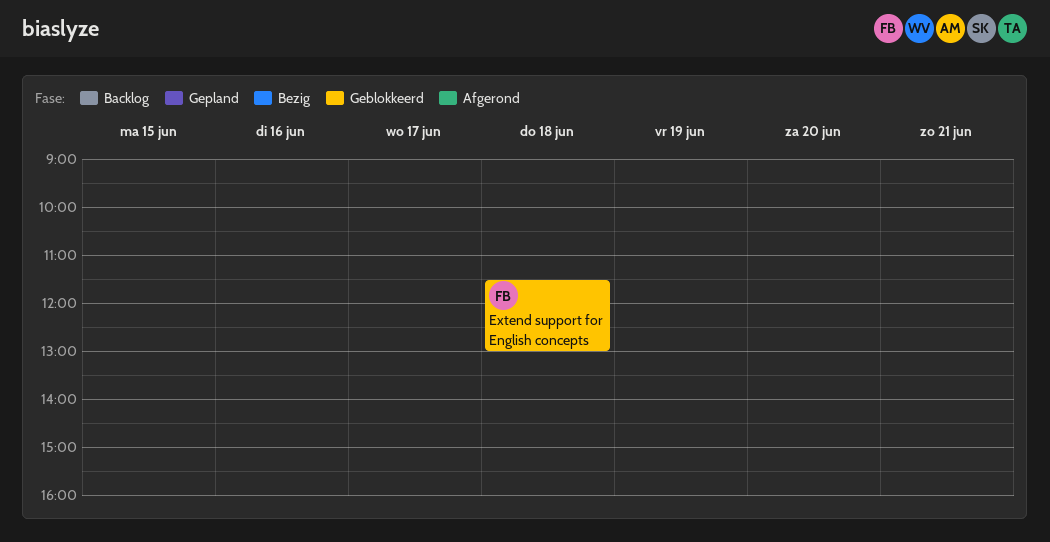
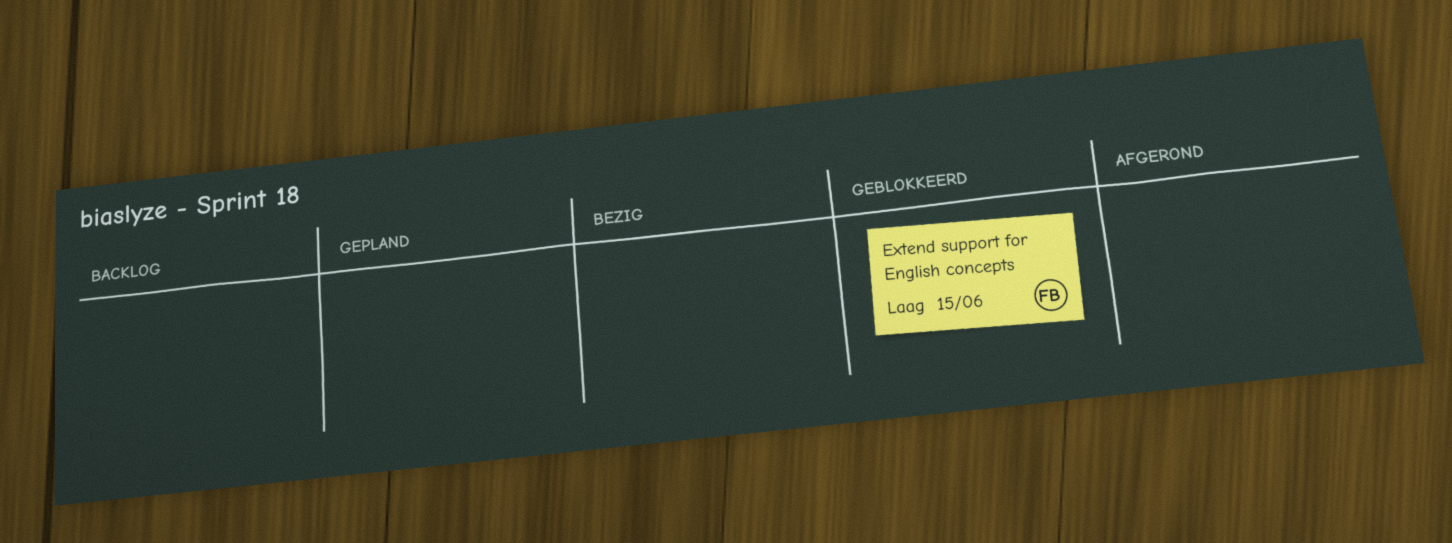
Extend support for English concepts, day: Jun 18 -> Jun 15

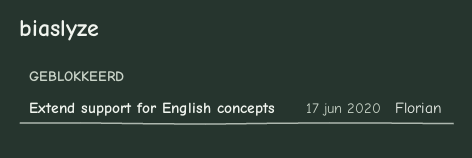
Extend support for English concepts, day: Jun 15 -> Jun 17

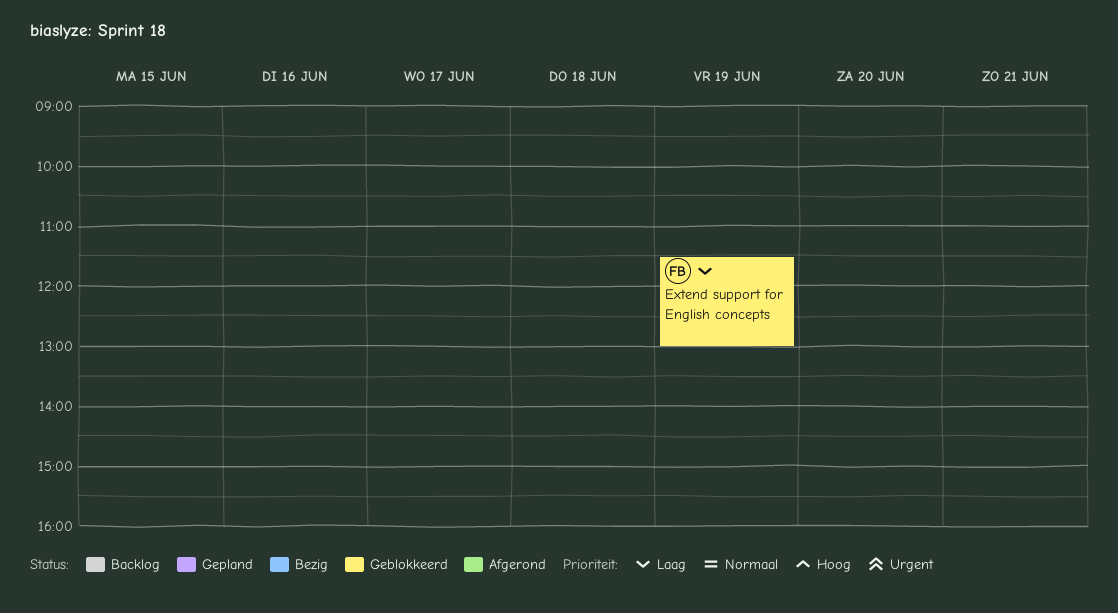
Extend support for English concepts, day: Jun 17 -> Jun 19

